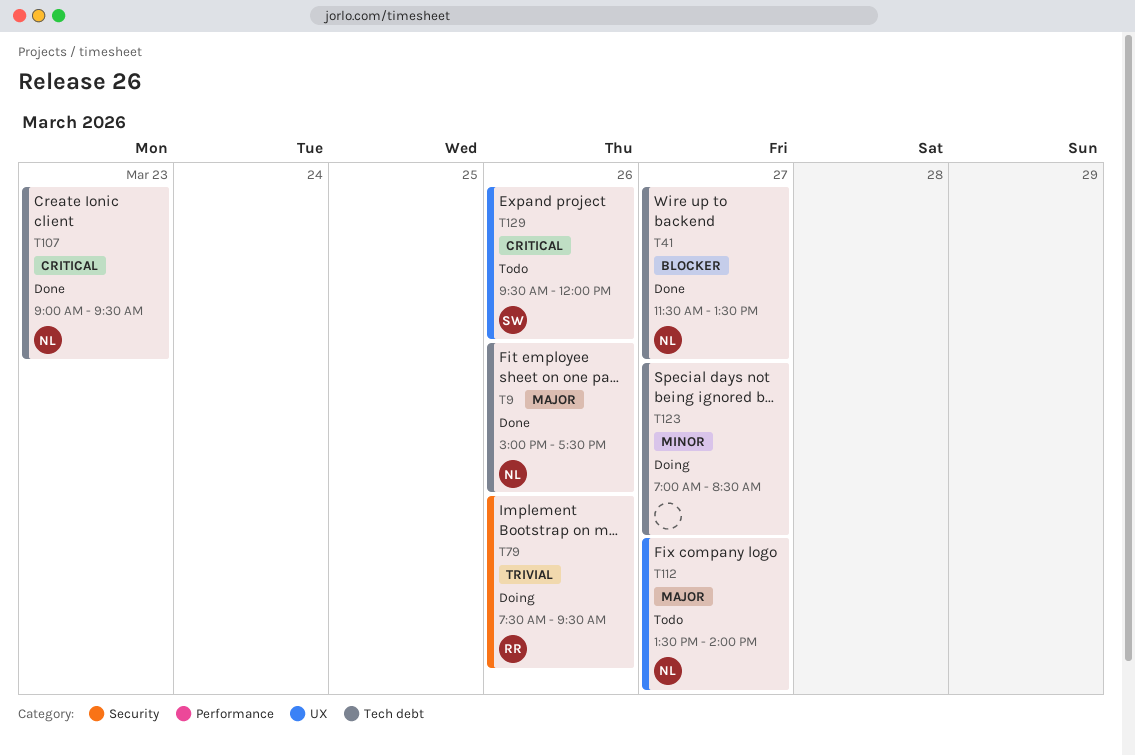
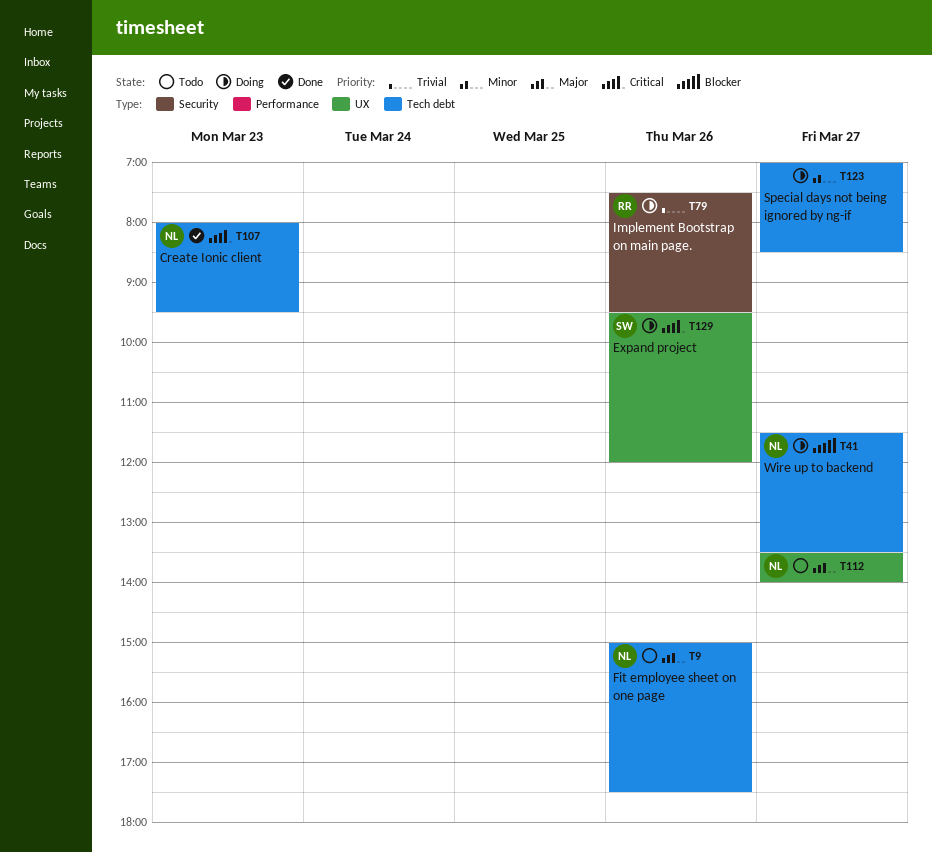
T9, status: Done -> Todo
T41, status: Done -> Doing
T107, begins: 09:00 -> 08:00
T129, status: Todo -> Doing

